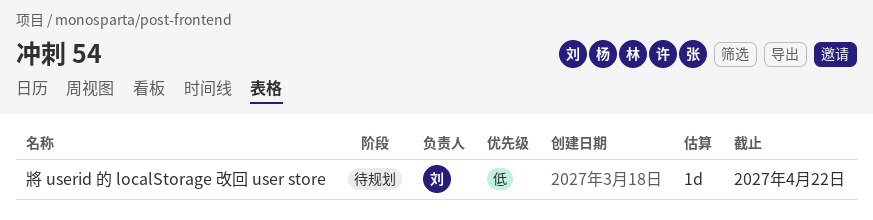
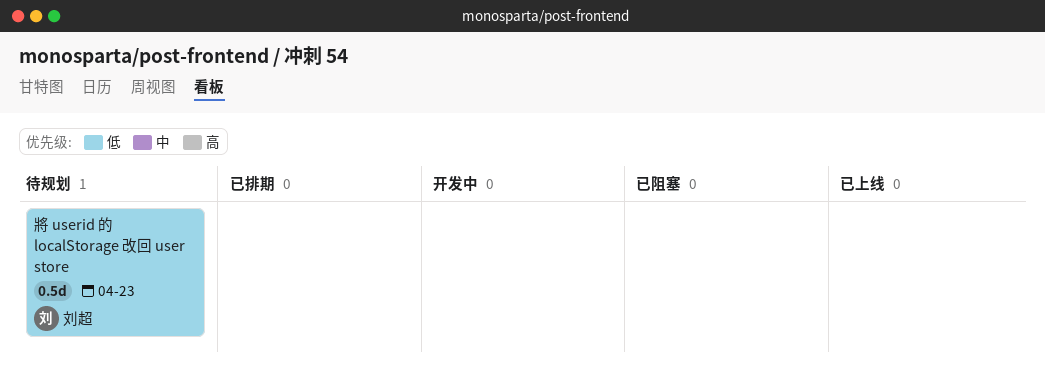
將 userid 的 localStorage 改回 user store, estimate: 1d -> 0.5d
將 userid 的 localStorage 改回 user store, due: Apr 22 -> Apr 23

